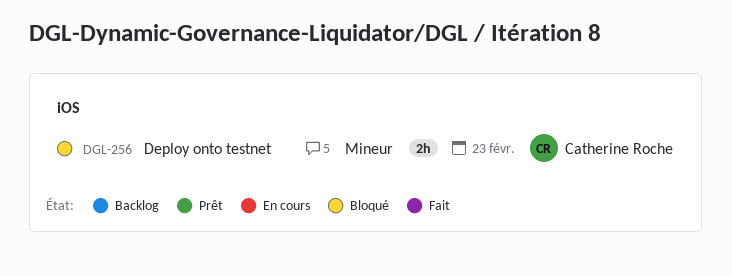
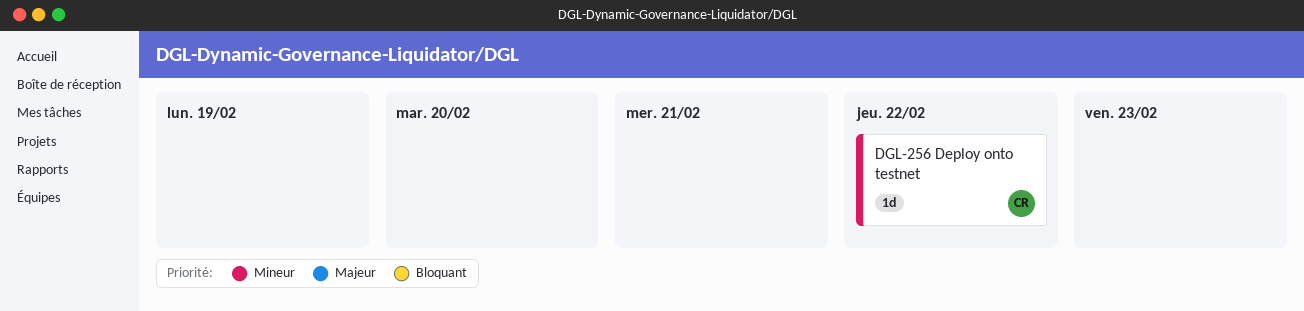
DGL-256, estimate: 2h -> 1d
DGL-256, due: Feb 23 -> Feb 22

